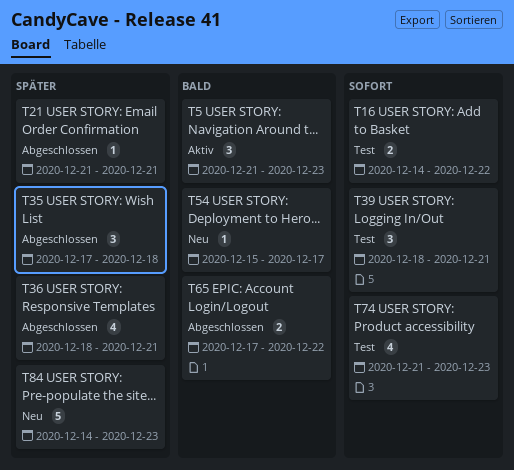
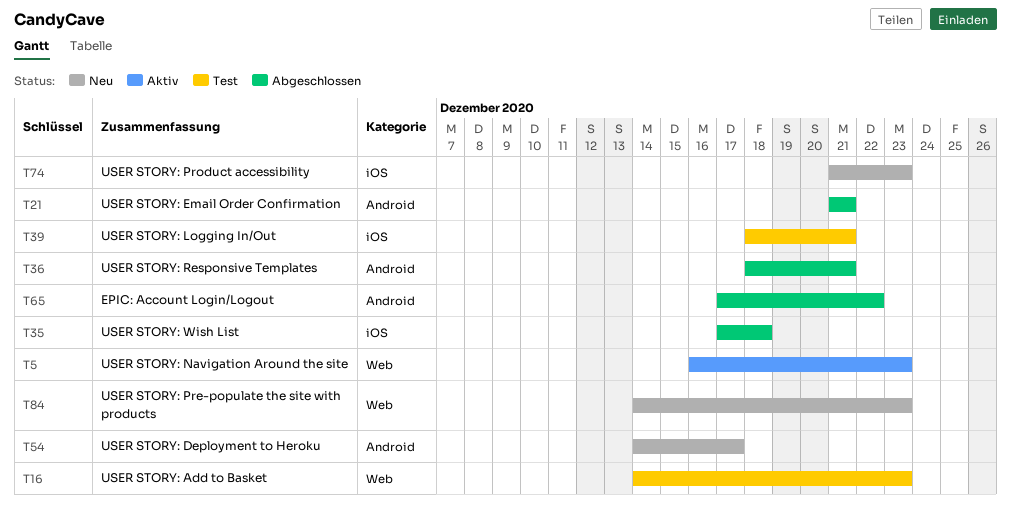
T5, start: Dec 21 -> Dec 16
T16, due: Dec 22 -> Dec 23
T54, start: Dec 15 -> Dec 14
T74, status: Test -> Neu

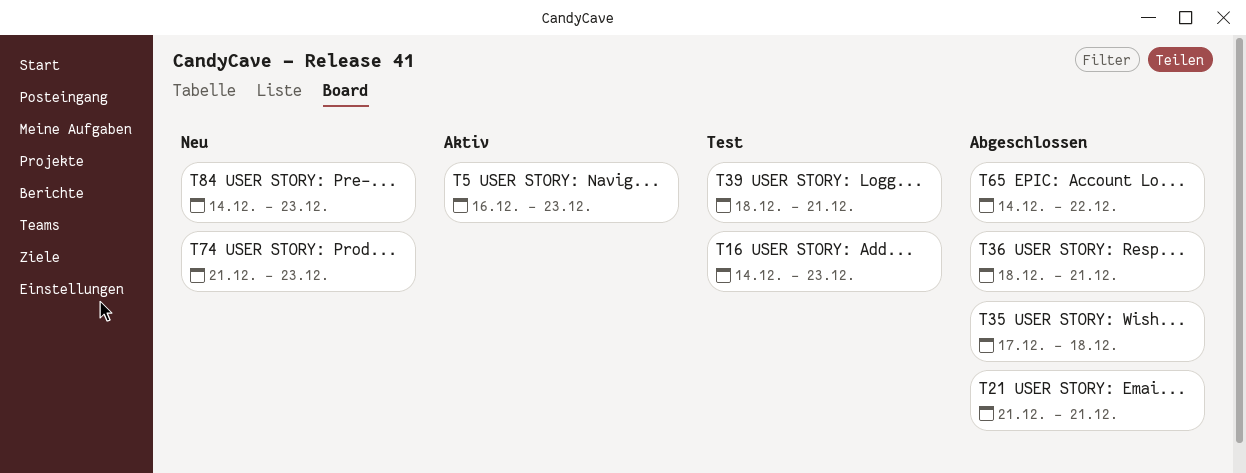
T54: present -> none
T65, start: Dec 17 -> Dec 14

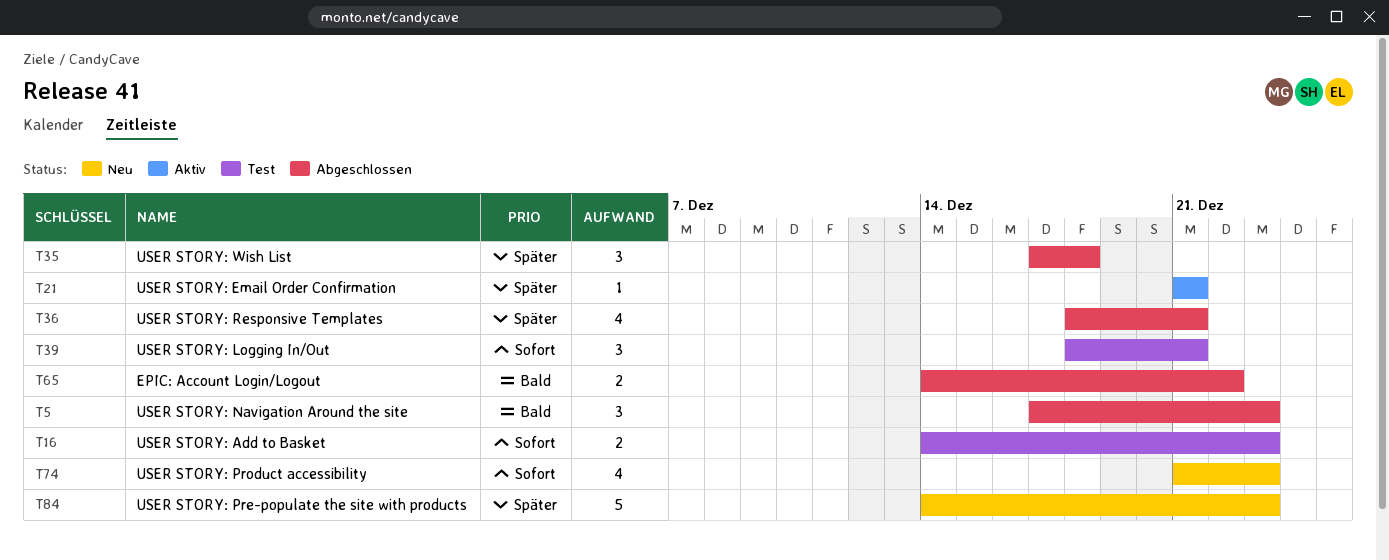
T5, status: Aktiv -> Abgeschlossen
T5, start: Dec 16 -> Dec 17
T21, status: Abgeschlossen -> Aktiv

